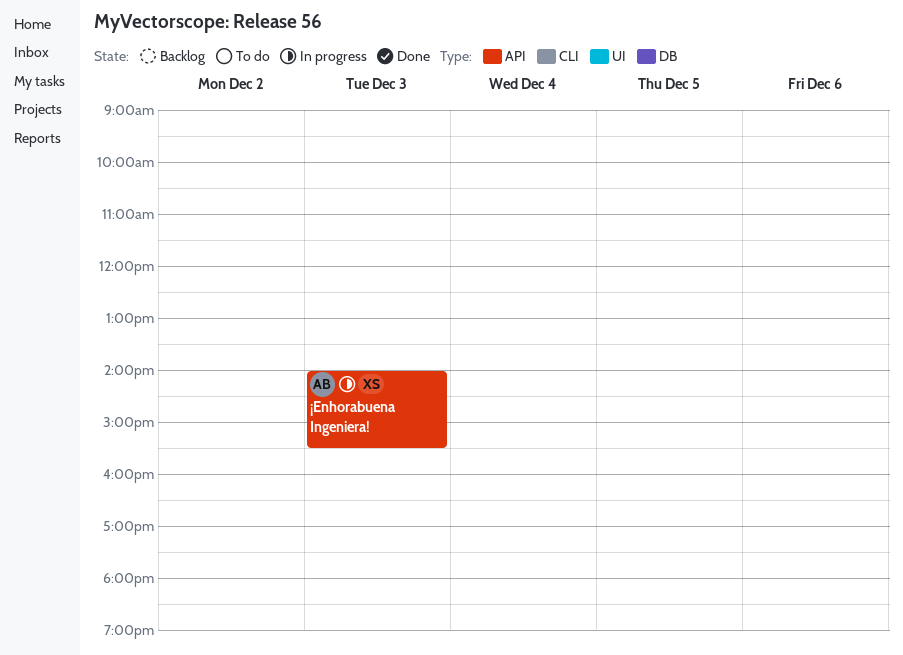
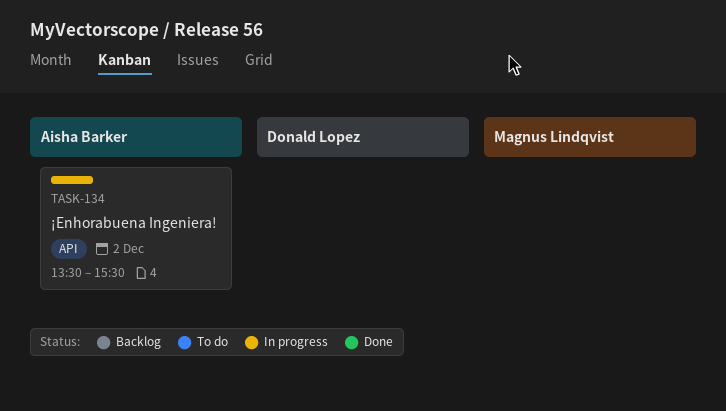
¡Enhorabuena Ingeniera!, day: Dec 3 -> Dec 2
¡Enhorabuena Ingeniera!, begins: 14:00 -> 13:30

